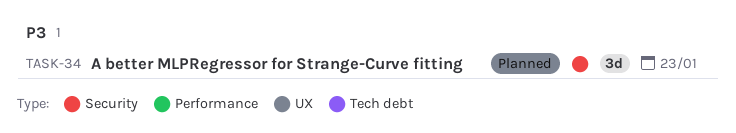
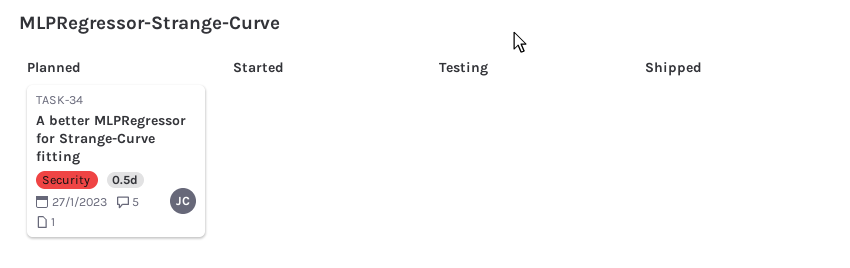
TASK-34, estimate: 3d -> 0.5d
TASK-34, due: Jan 23 -> Jan 27

